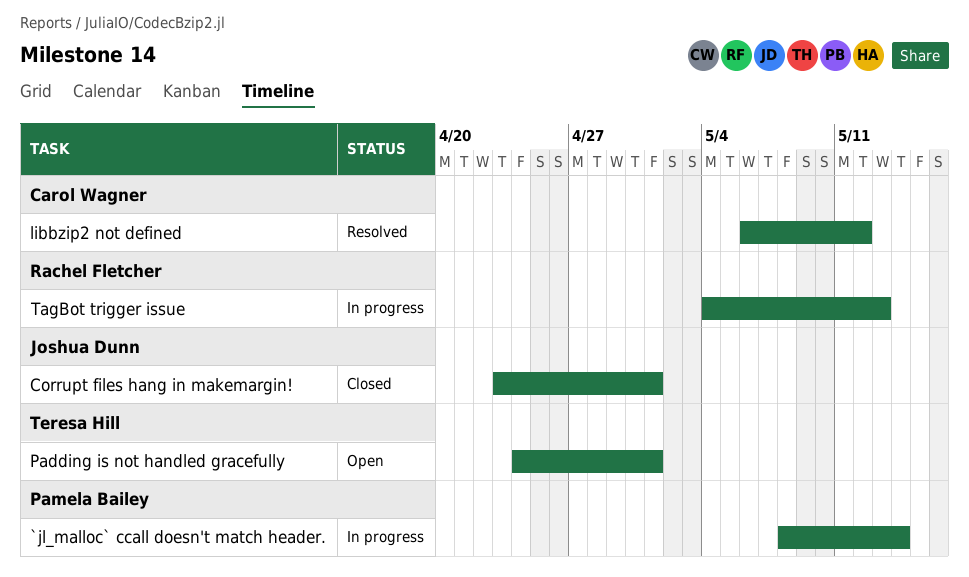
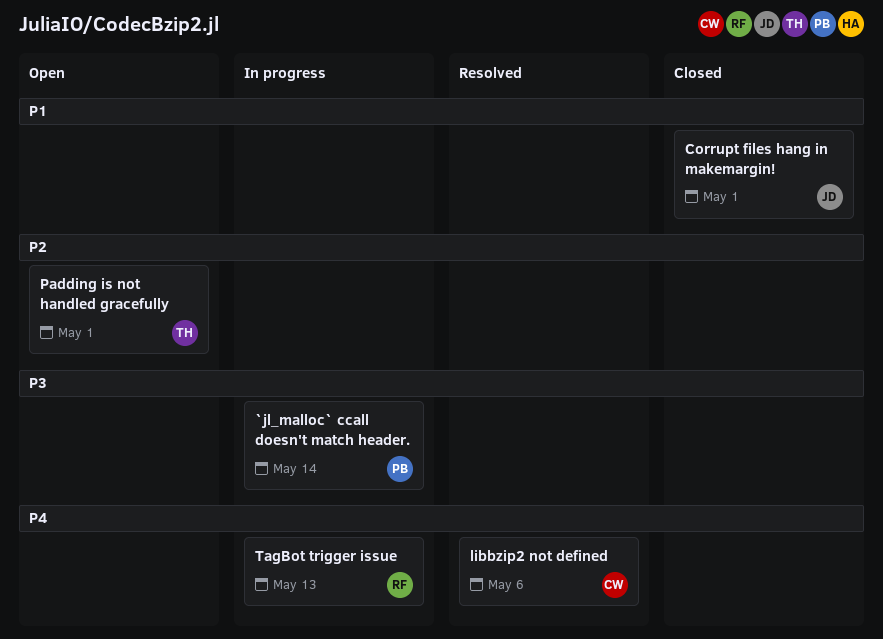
libbzip2 not defined, due: May 12 -> May 6

